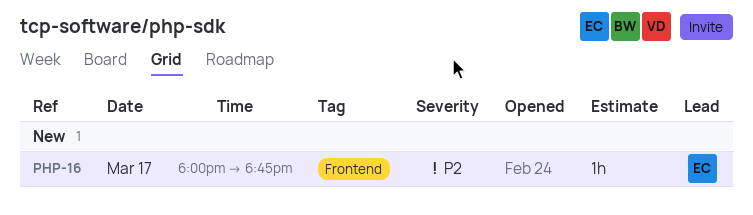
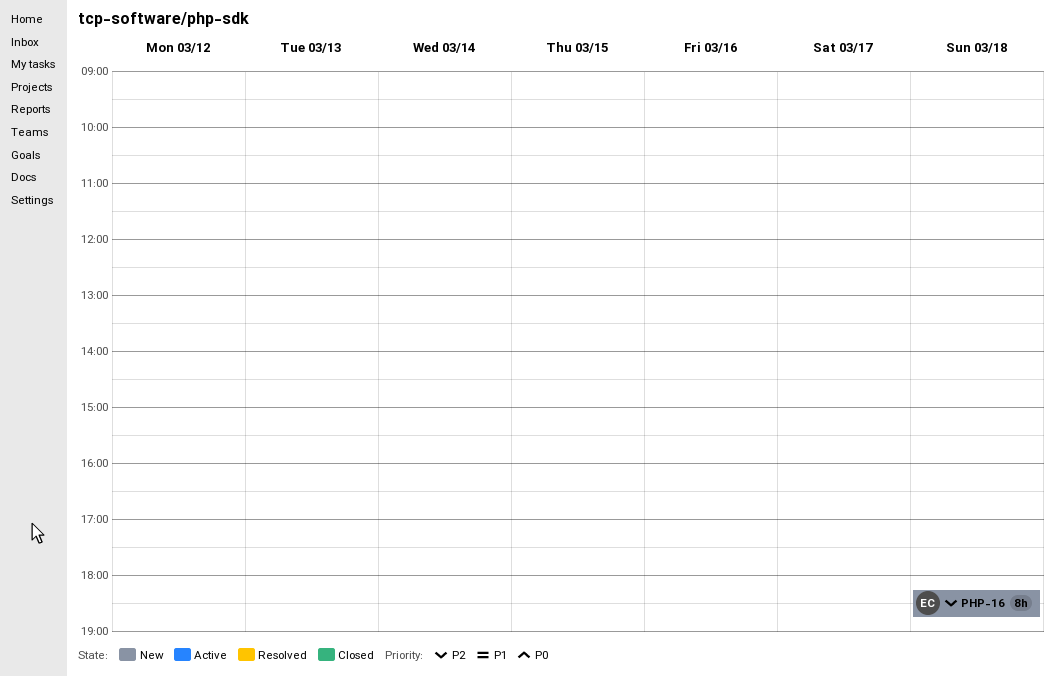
PHP-16, estimate: 1h -> 8h
PHP-16, day: Mar 17 -> Mar 18
PHP-16, begins: 18:00 -> 18:15

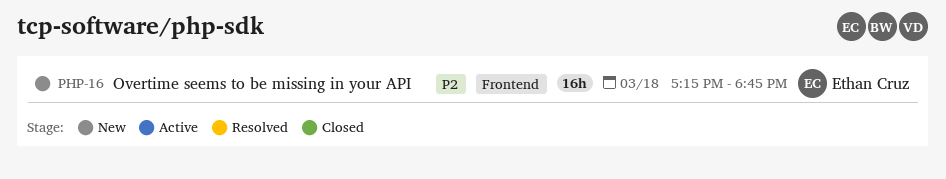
PHP-16, estimate: 8h -> 16h
PHP-16, begins: 18:15 -> 17:15

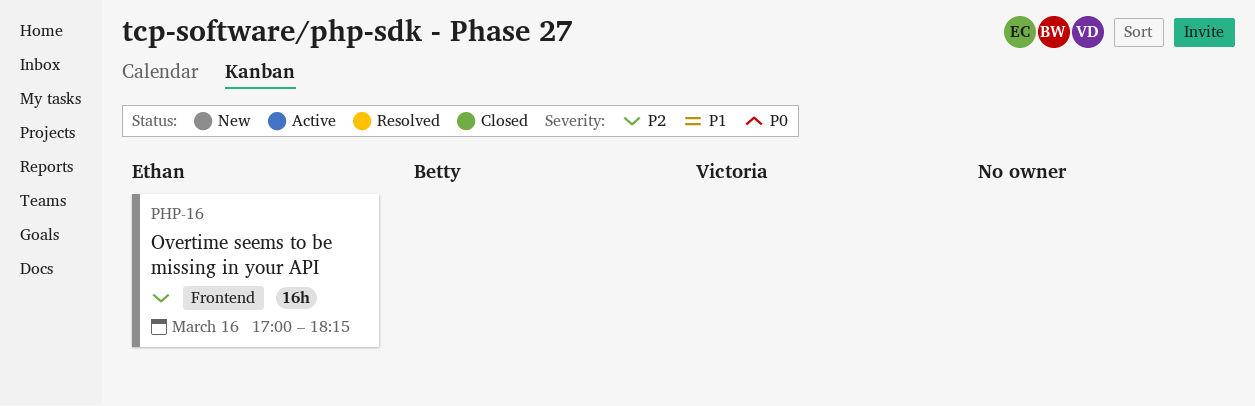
PHP-16, day: Mar 18 -> Mar 16
PHP-16, begins: 17:15 -> 17:00
PHP-16, ends: 18:45 -> 18:15

